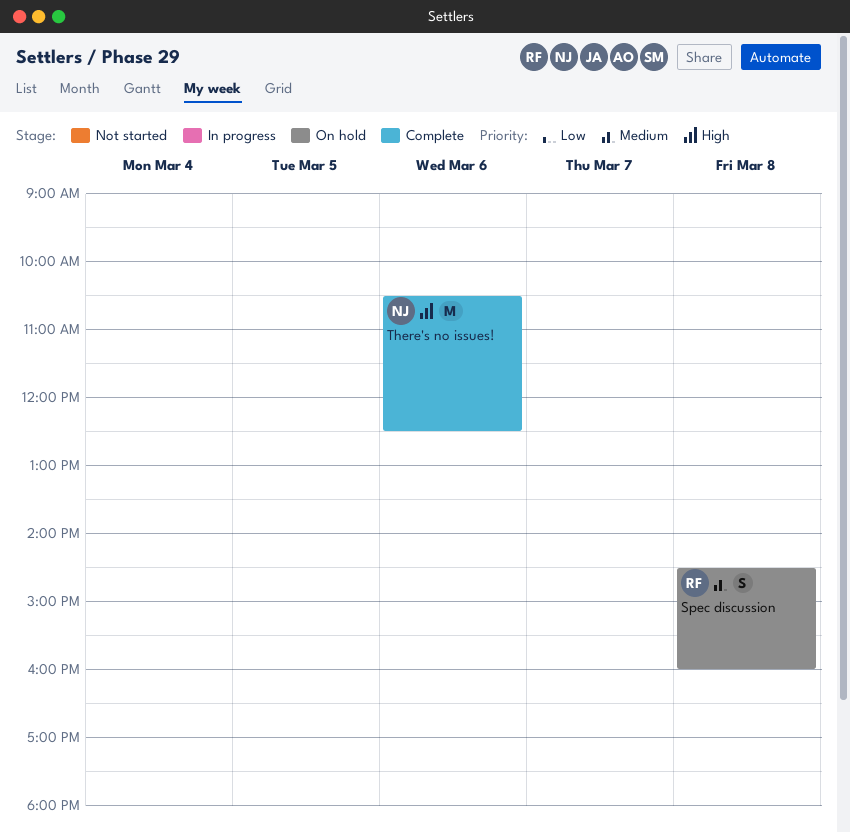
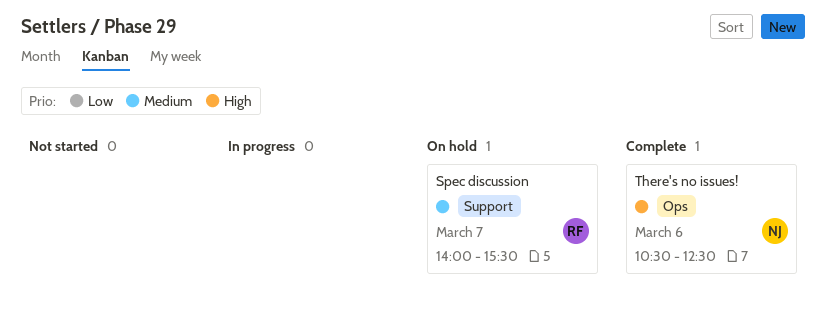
Spec discussion, day: Mar 8 -> Mar 7
Spec discussion, begins: 14:30 -> 14:00
Spec discussion, ends: 16:00 -> 15:30

